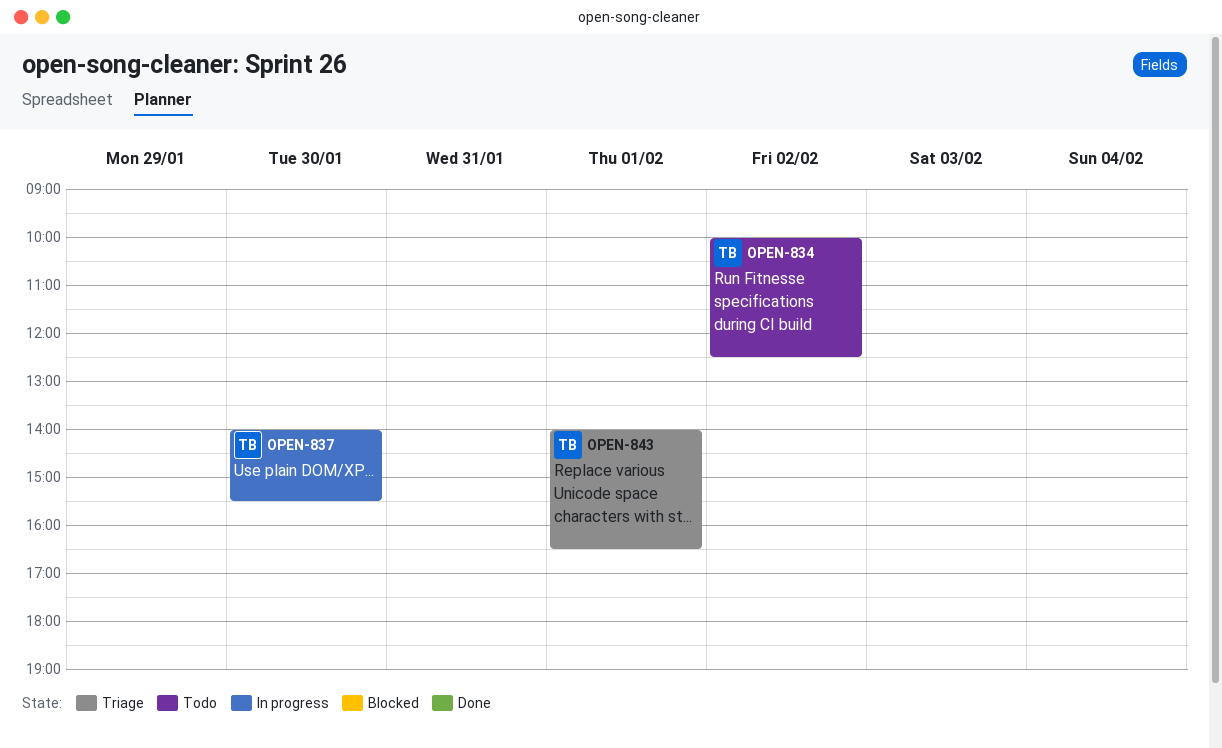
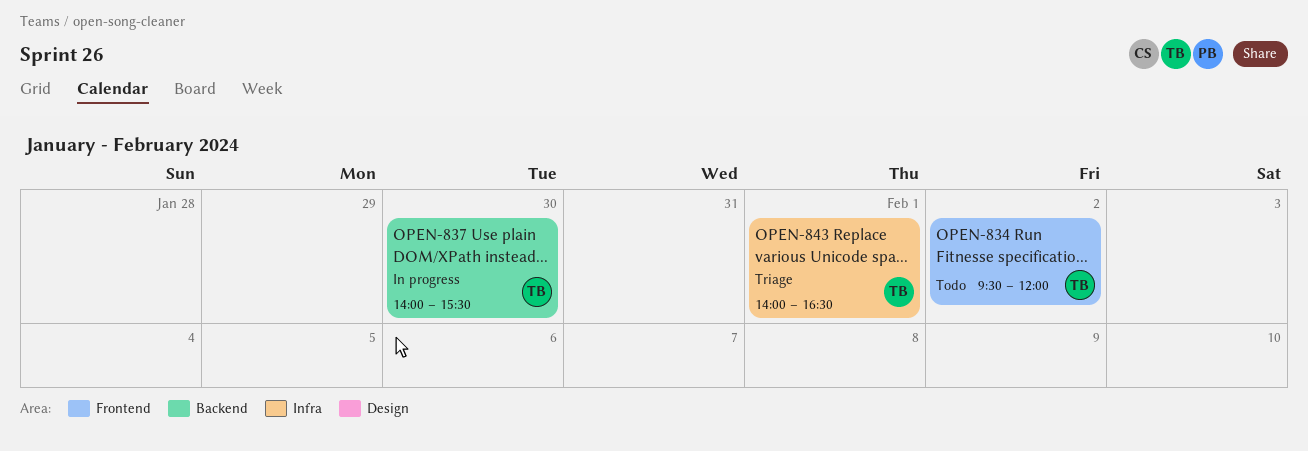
OPEN-834, begins: 10:00 -> 09:30
OPEN-834, ends: 12:30 -> 12:00

